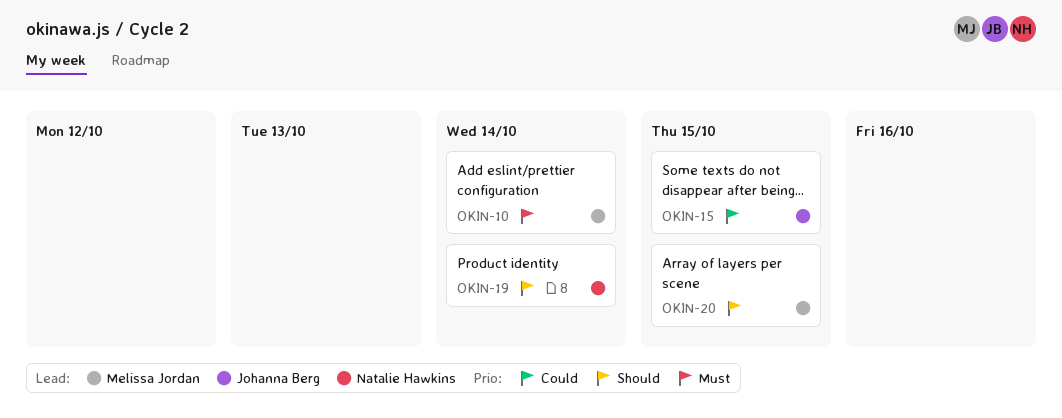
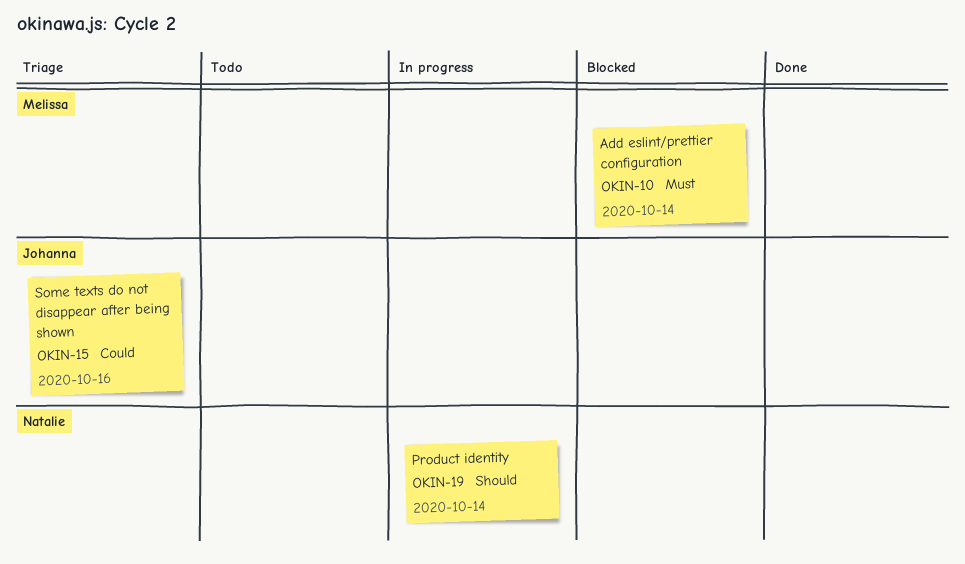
OKIN-15, due: Oct 15 -> Oct 16
OKIN-20: present -> none

